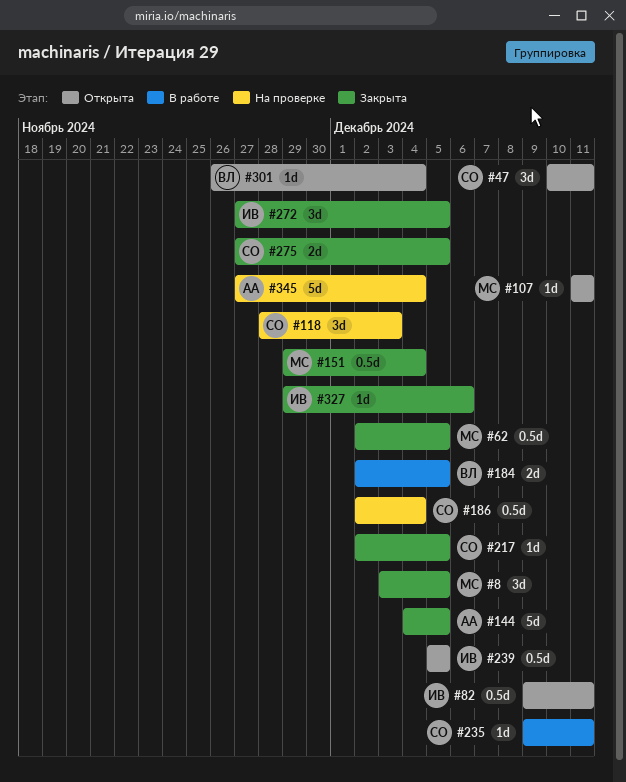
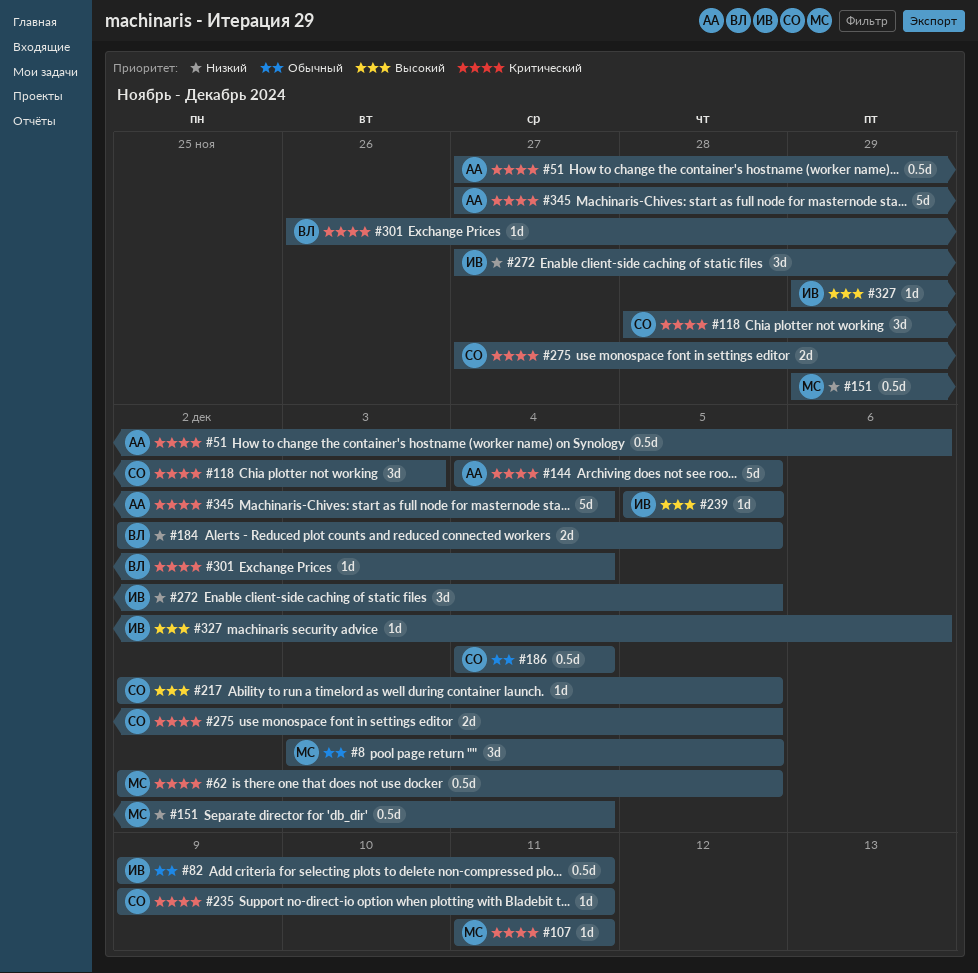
#47: present -> none
#51: none -> present
#186, start: Dec 2 -> Dec 4
#239, estimate: 0.5d -> 1d

